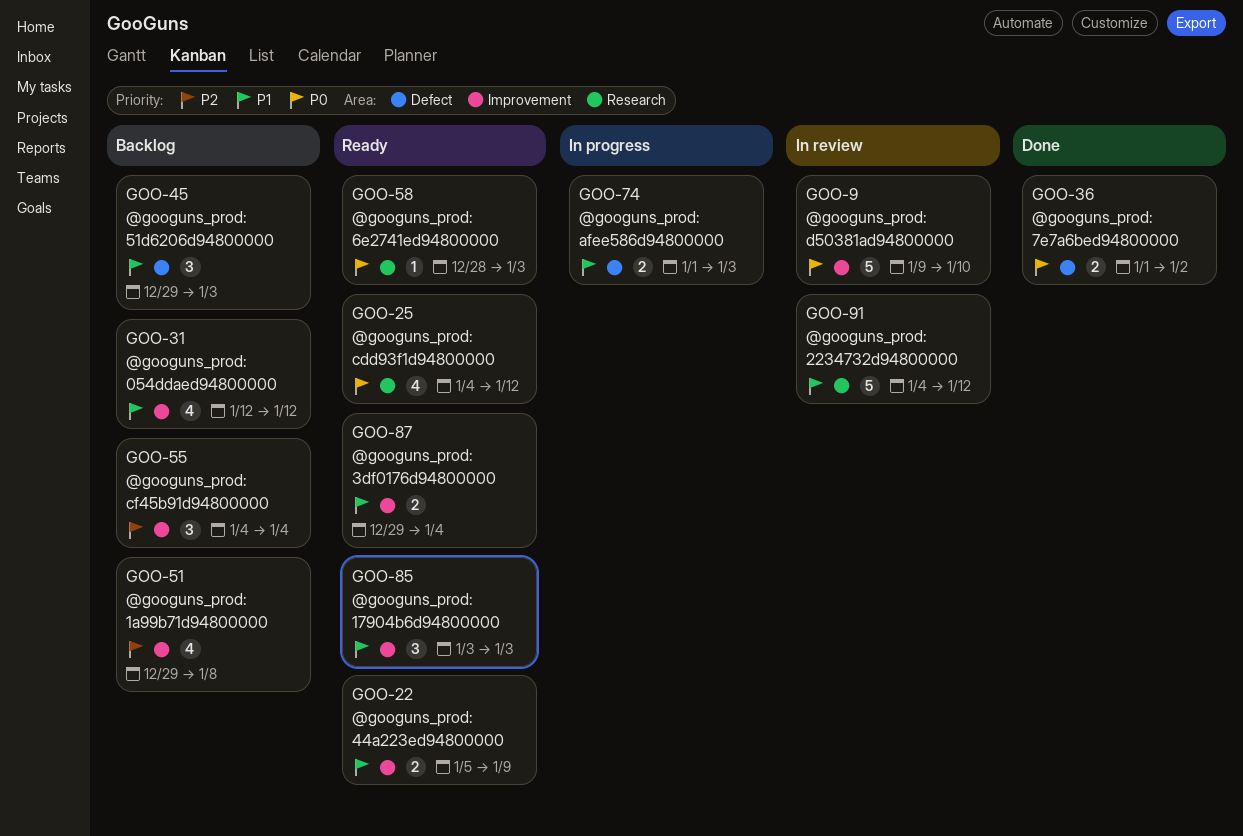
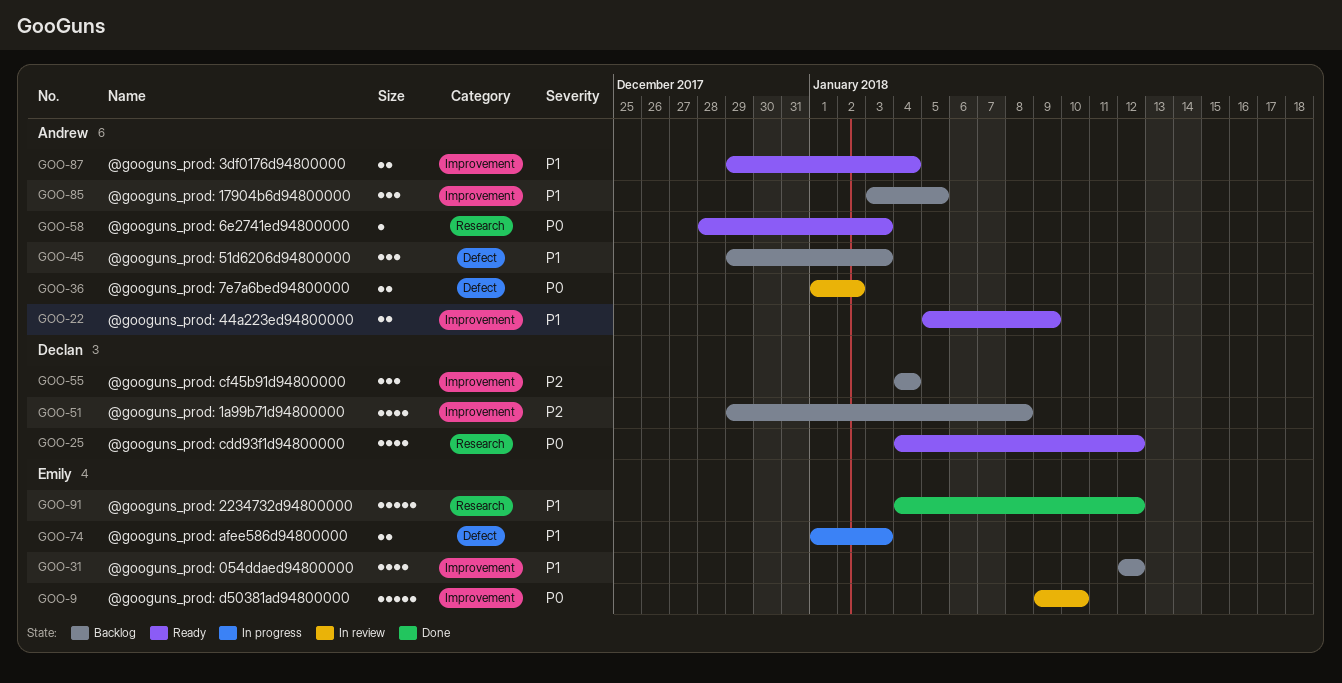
GOO-36, status: Done -> In review
GOO-85, status: Ready -> Backlog
GOO-85, due: Jan 3 -> Jan 5
GOO-91, status: In review -> Done

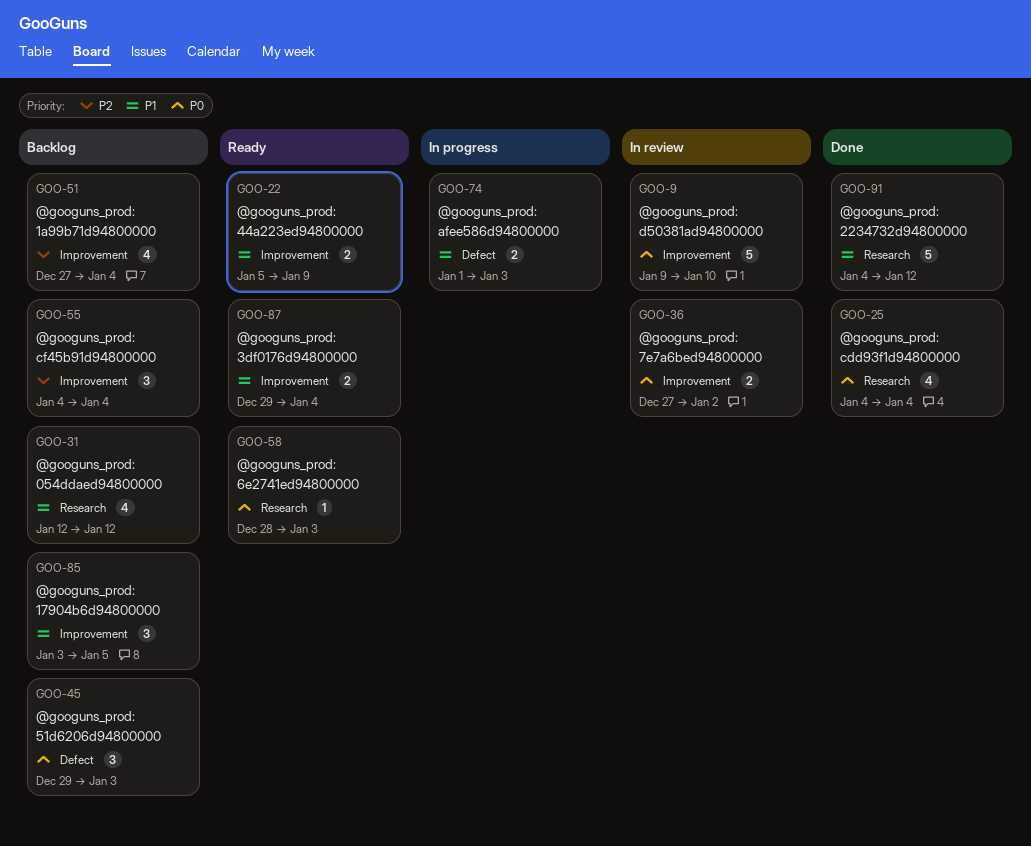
GOO-25, status: Ready -> Done
GOO-25, due: Jan 12 -> Jan 4
GOO-31, label: Improvement -> Research
GOO-36, label: Defect -> Improvement
GOO-36, start: Jan 1 -> Dec 27
GOO-45, priority: P1 -> P0
GOO-51, start: Dec 29 -> Dec 27
GOO-51, due: Jan 8 -> Jan 4

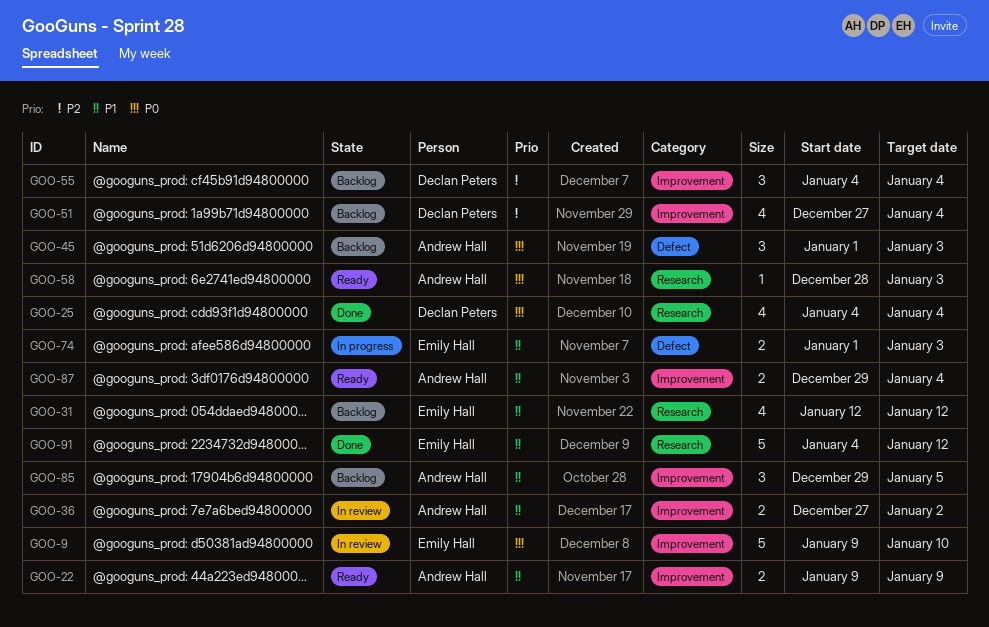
GOO-22, start: Jan 5 -> Jan 9
GOO-36, priority: P0 -> P1
GOO-45, start: Dec 29 -> Jan 1
GOO-85, start: Jan 3 -> Dec 29

